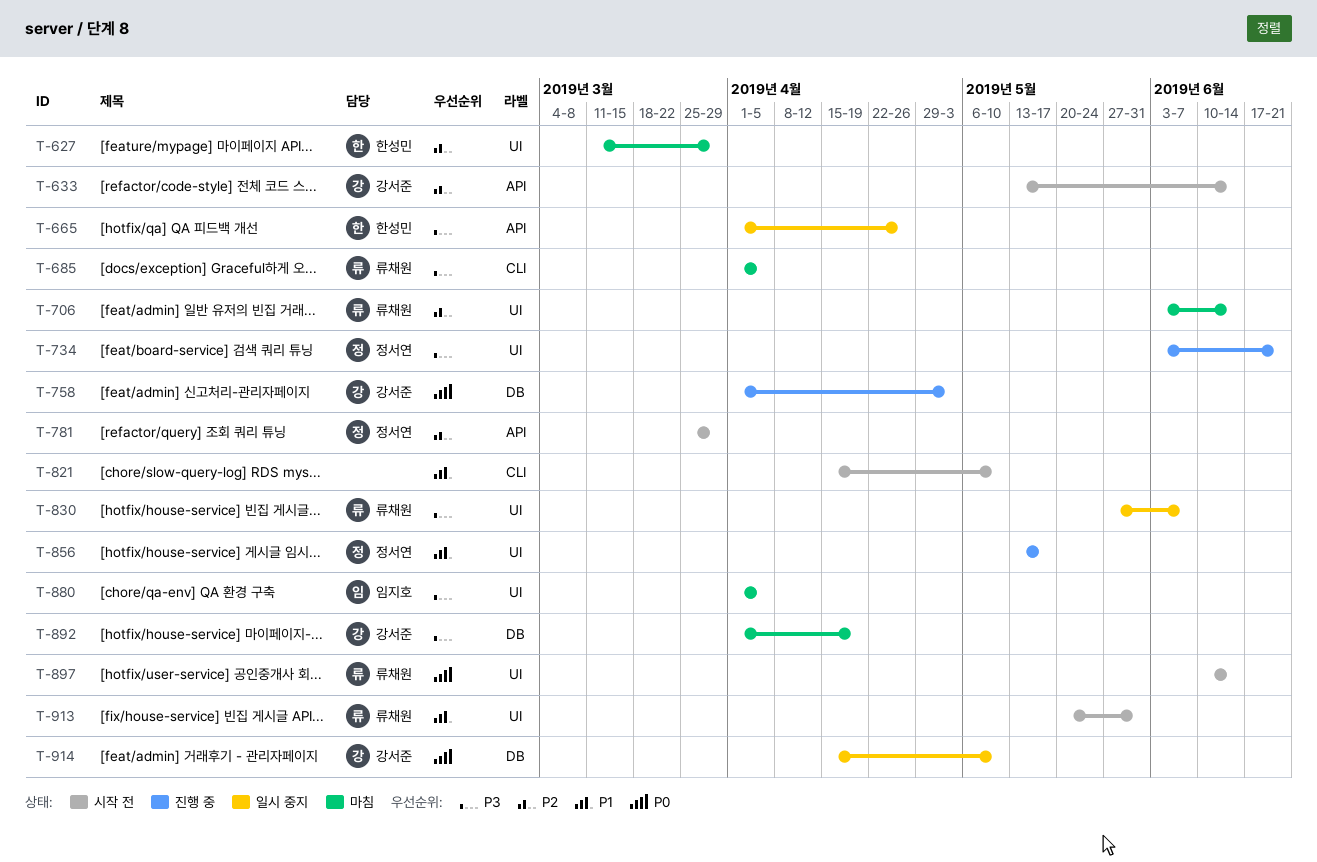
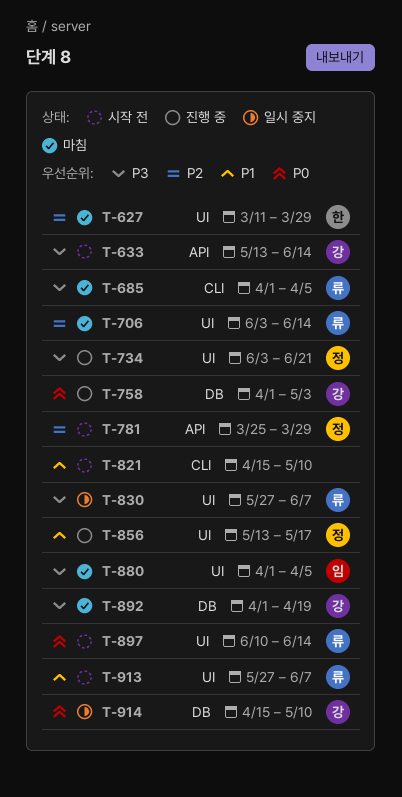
T-633, priority: P2 -> P3
T-665: present -> none
T-913, start: May 20 -> May 27
T-913, due: May 31 -> Jun 7

